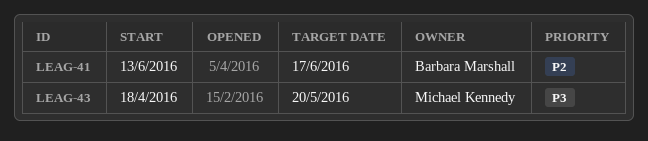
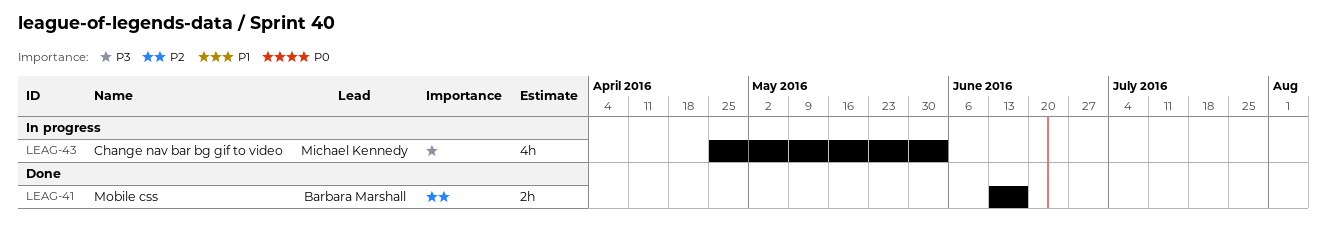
LEAG-43, start: Apr 18 -> Apr 25
LEAG-43, due: May 20 -> Jun 3

